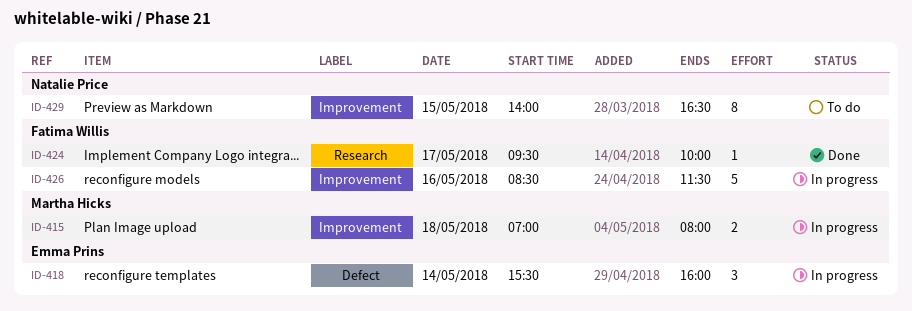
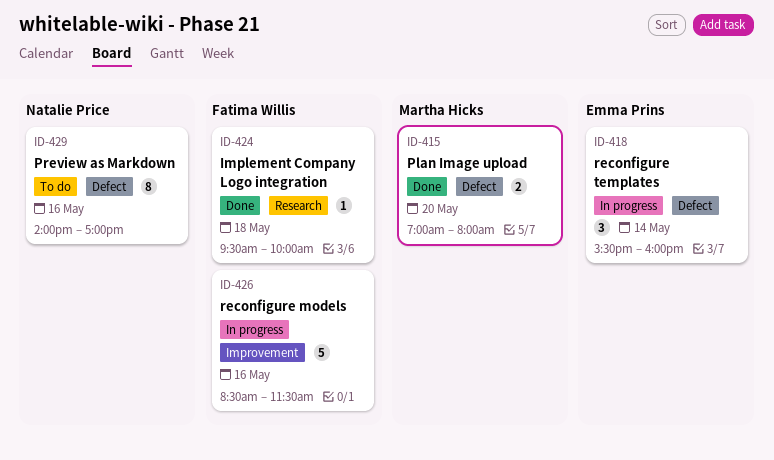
ID-415, status: In progress -> Done
ID-415, label: Improvement -> Defect
ID-415, day: May 18 -> May 20
ID-424, day: May 17 -> May 18
ID-429, label: Improvement -> Defect
ID-429, day: May 15 -> May 16
ID-429, ends: 16:30 -> 17:00

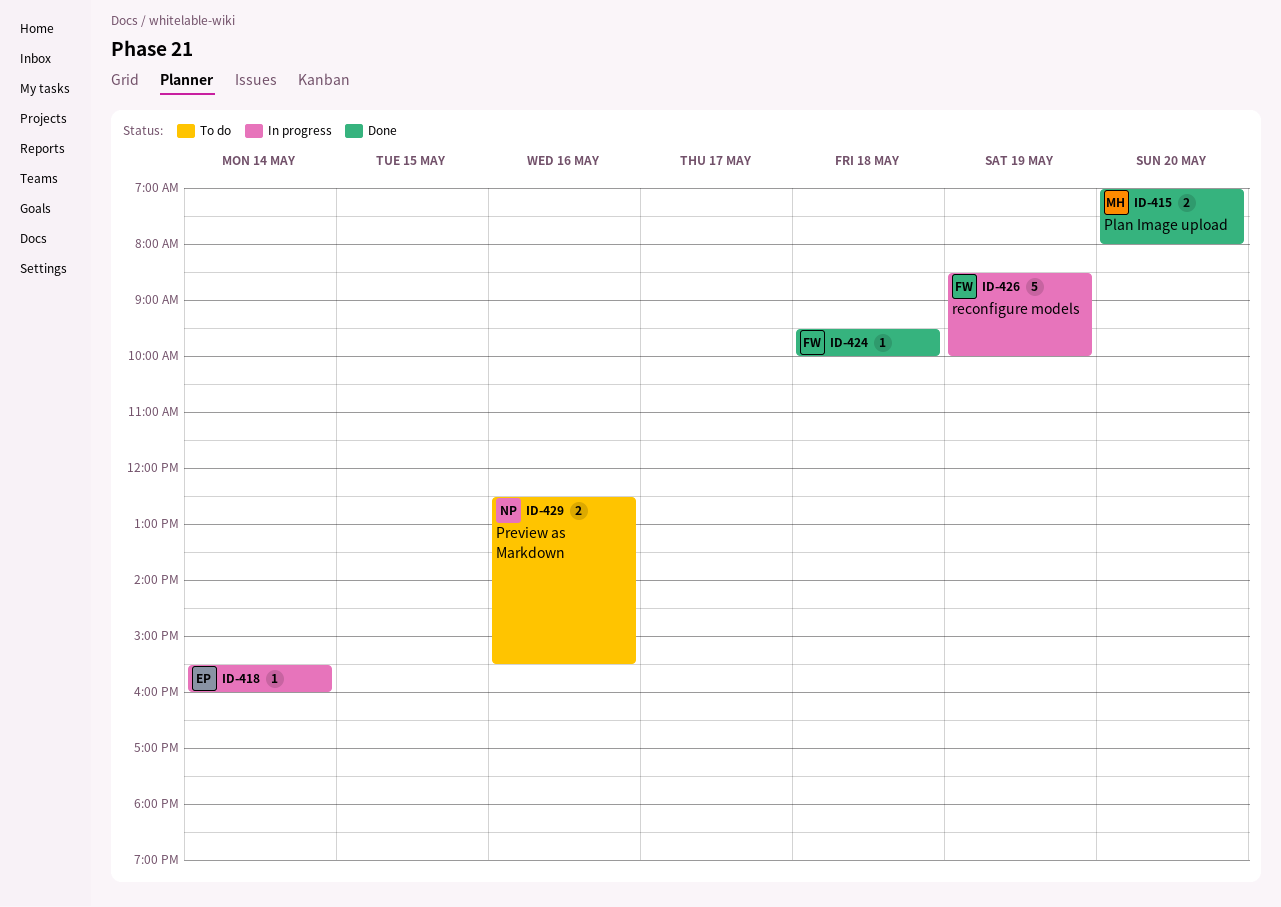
ID-418, estimate: 3 -> 1
ID-426, day: May 16 -> May 19
ID-426, ends: 11:30 -> 10:00
ID-429, estimate: 8 -> 2
ID-429, begins: 14:00 -> 12:30
ID-429, ends: 17:00 -> 15:30

